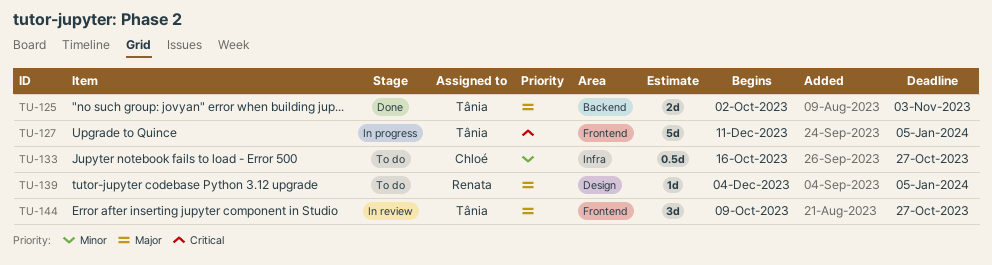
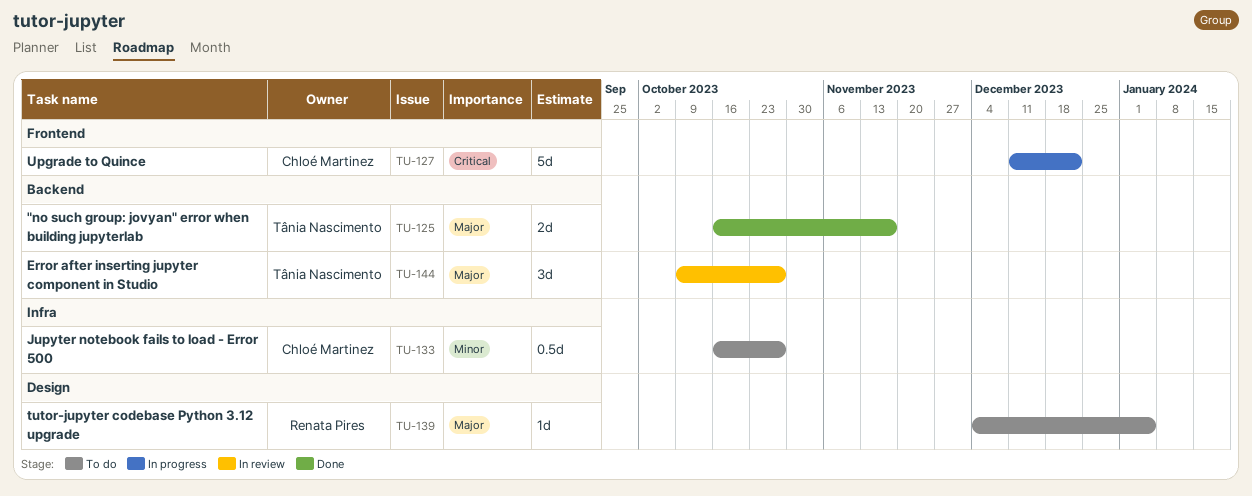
TU-125, start: Oct 2 -> Oct 16
TU-125, due: Nov 3 -> Nov 17
TU-127, owner: Tânia Nascimento -> Chloé Martinez
TU-127, due: Jan 5 -> Dec 22
TU-144, label: Frontend -> Backend

